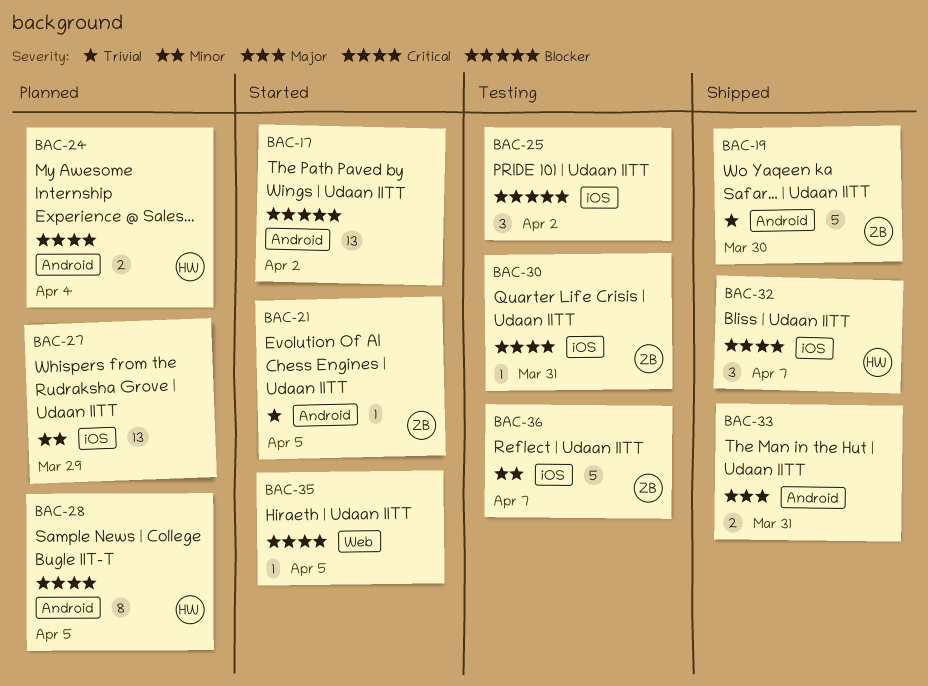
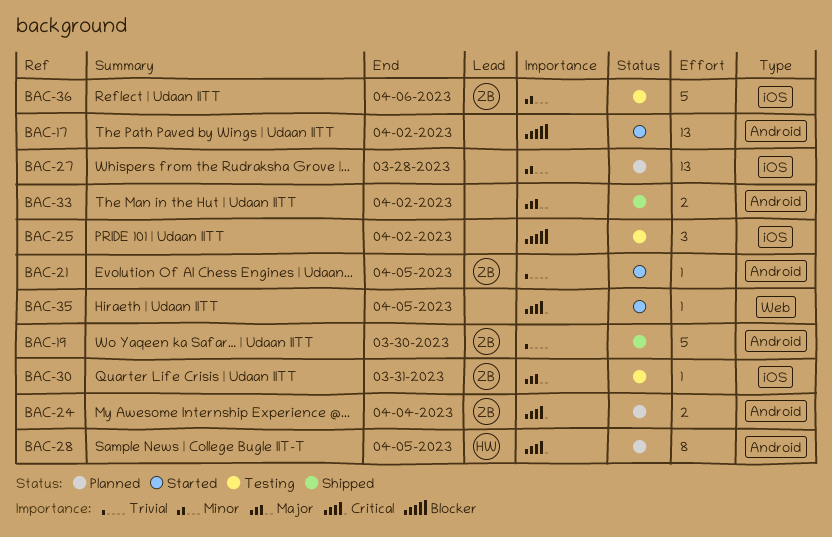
BAC-24, owner: HW -> ZB
BAC-27, due: Mar 29 -> Mar 28
BAC-30, priority: Critical -> Major
BAC-32: present -> none
BAC-33, due: Mar 31 -> Apr 2
BAC-36, due: Apr 7 -> Apr 6

